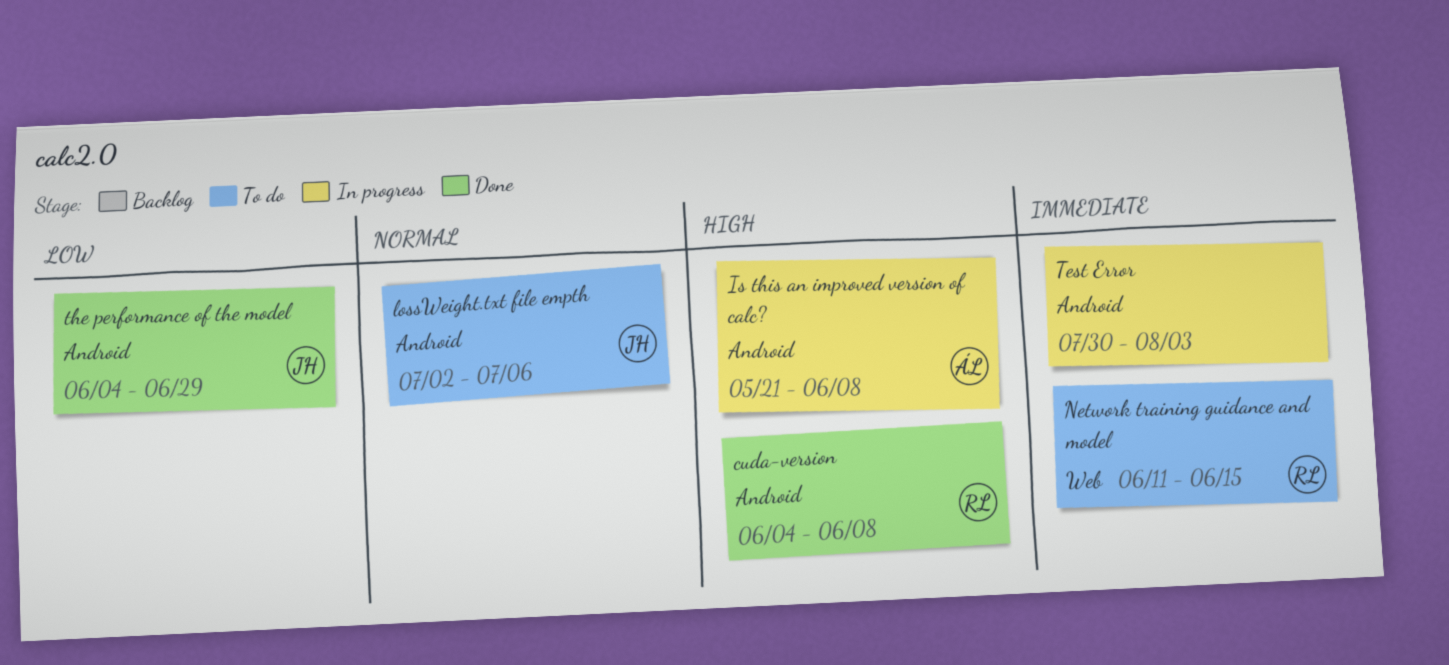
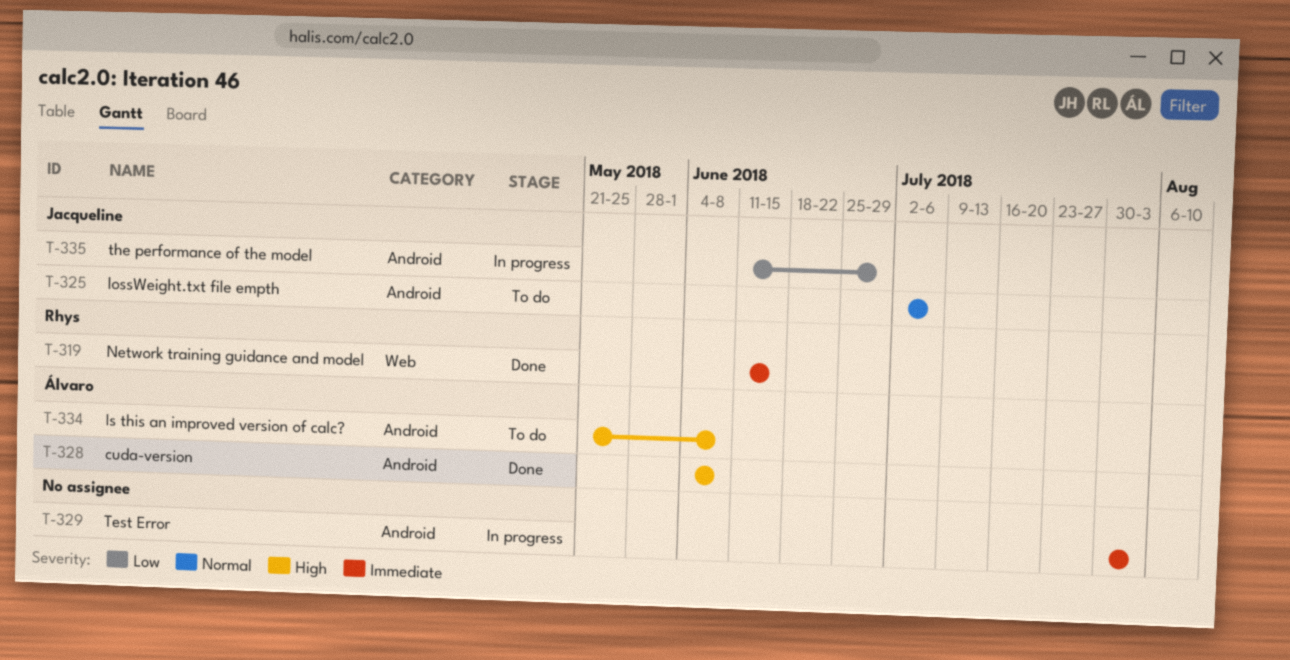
cuda-version, owner: Rhys -> Álvaro
Is this an improved version of calc?, status: In progress -> To do
Network training guidance and model, status: To do -> Done
the performance of the model, status: Done -> In progress
the performance of the model, start: Jun 4 -> Jun 11

